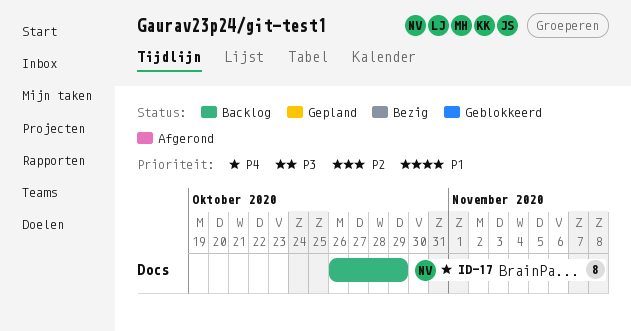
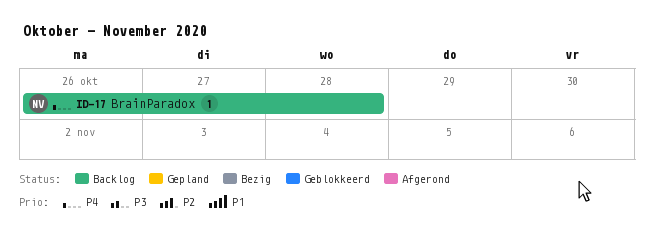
ID-17, estimate: 8 -> 1
ID-17, due: Oct 29 -> Oct 28

